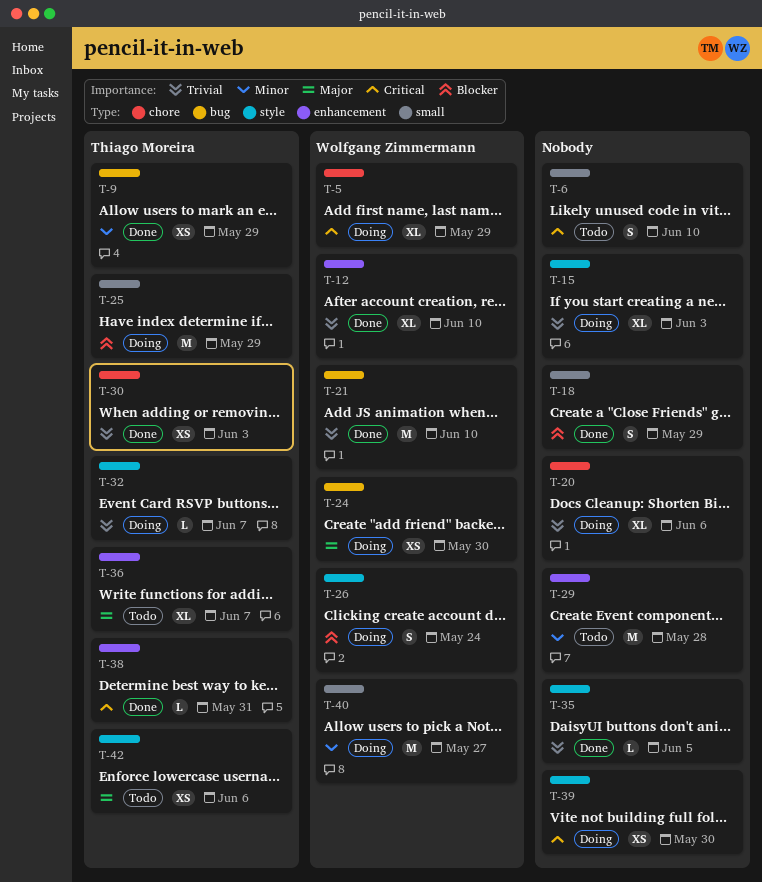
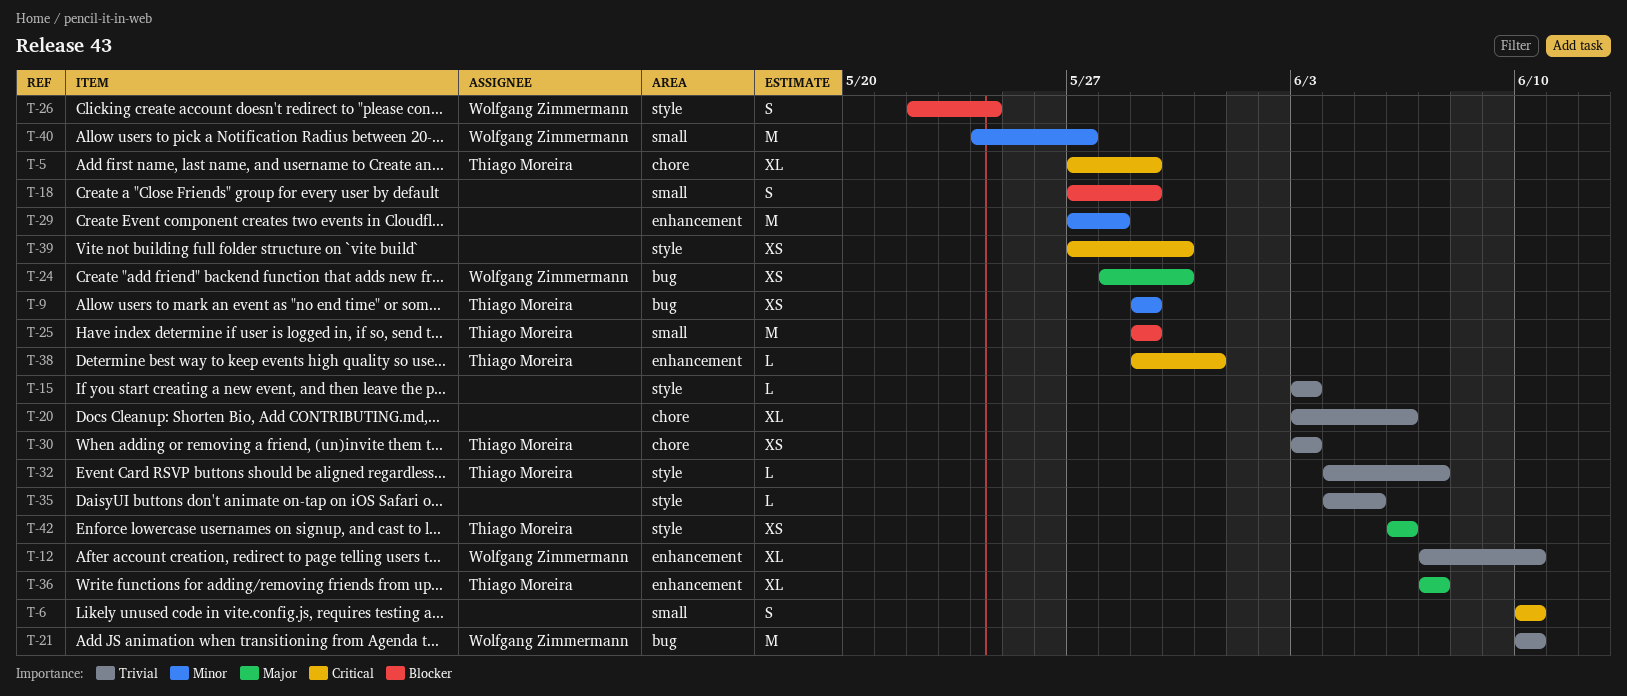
T-5, owner: Wolfgang Zimmermann -> Thiago Moreira
T-15, estimate: XL -> L

